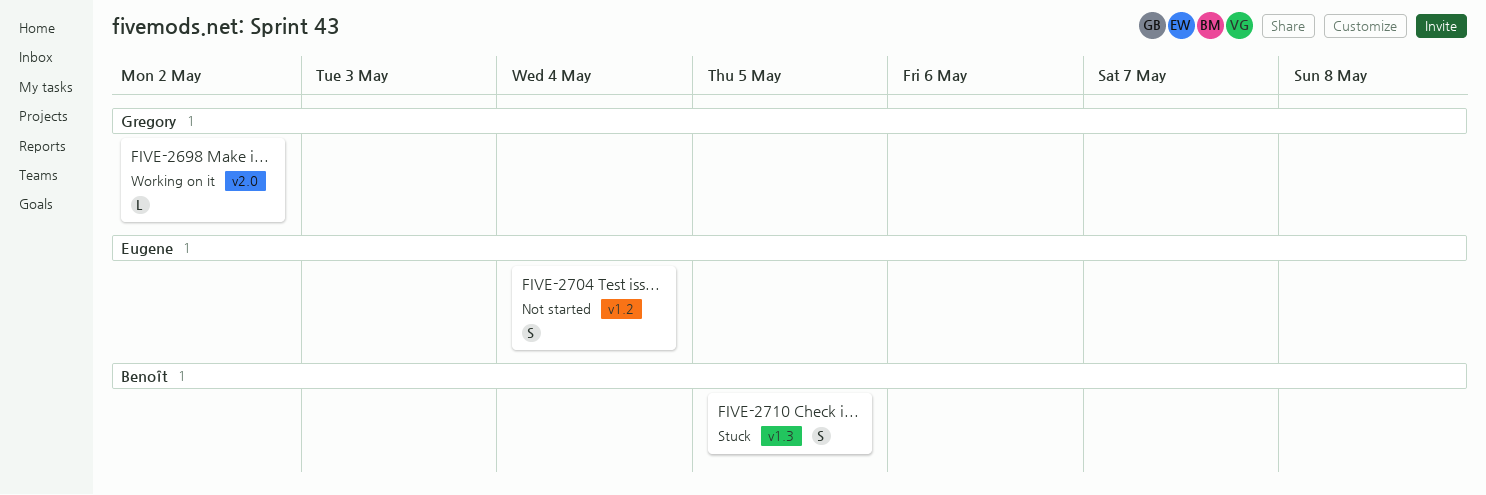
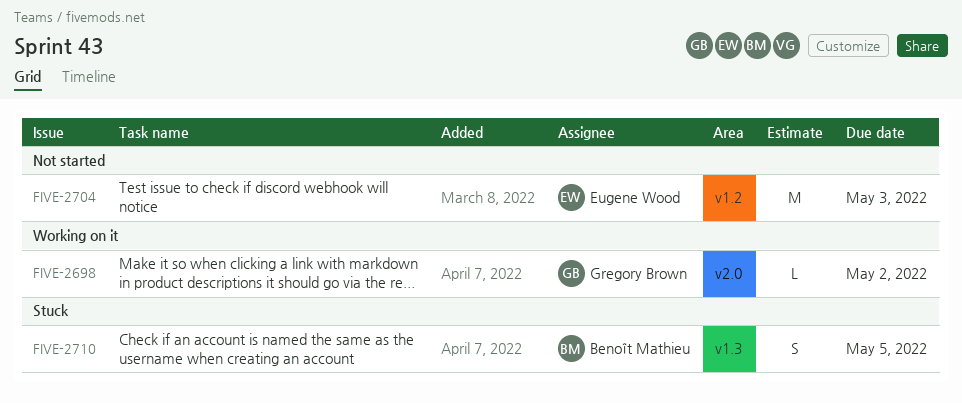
FIVE-2704, estimate: S -> M
FIVE-2704, due: May 4 -> May 3

